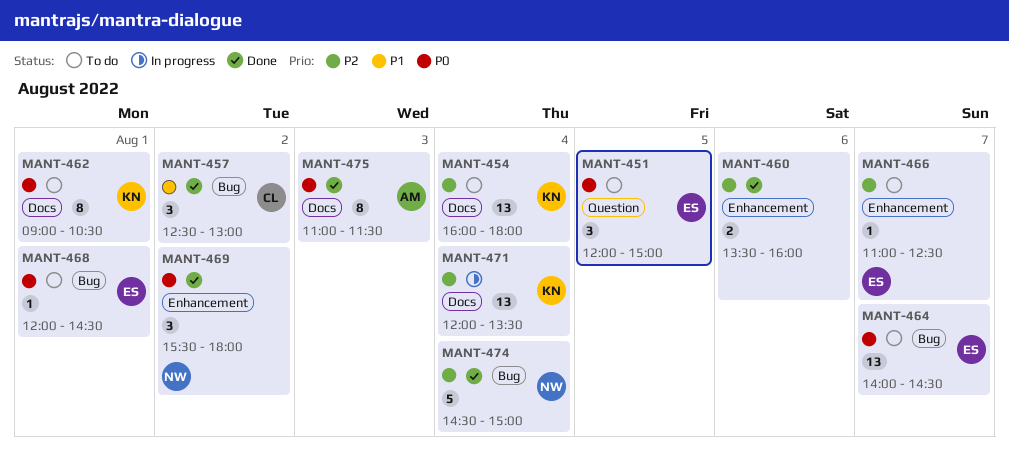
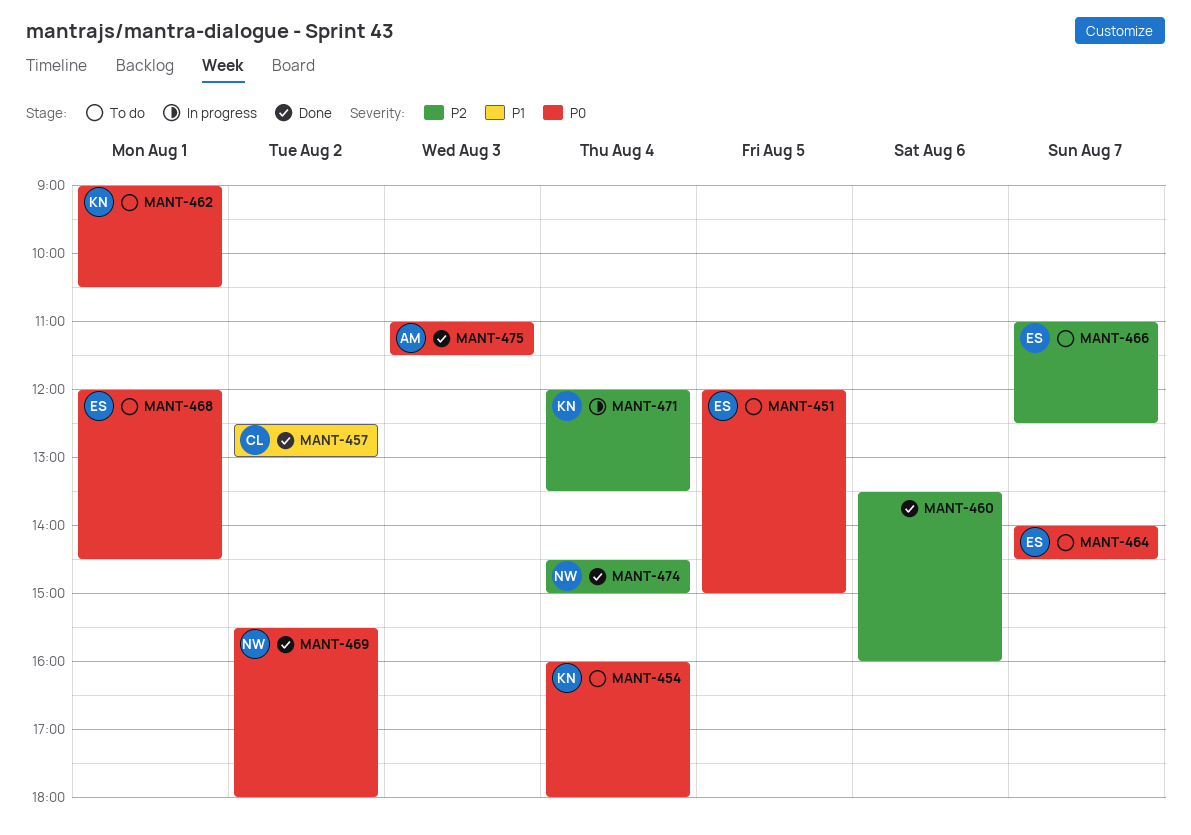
MANT-454, priority: P2 -> P0

